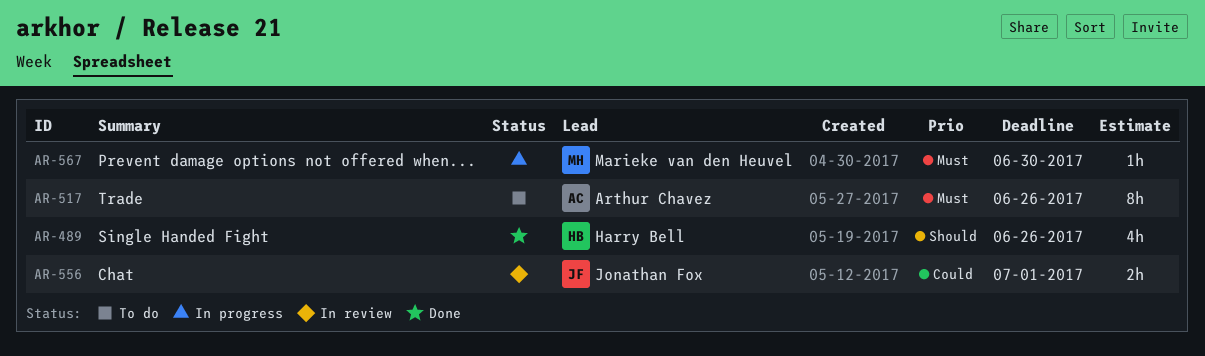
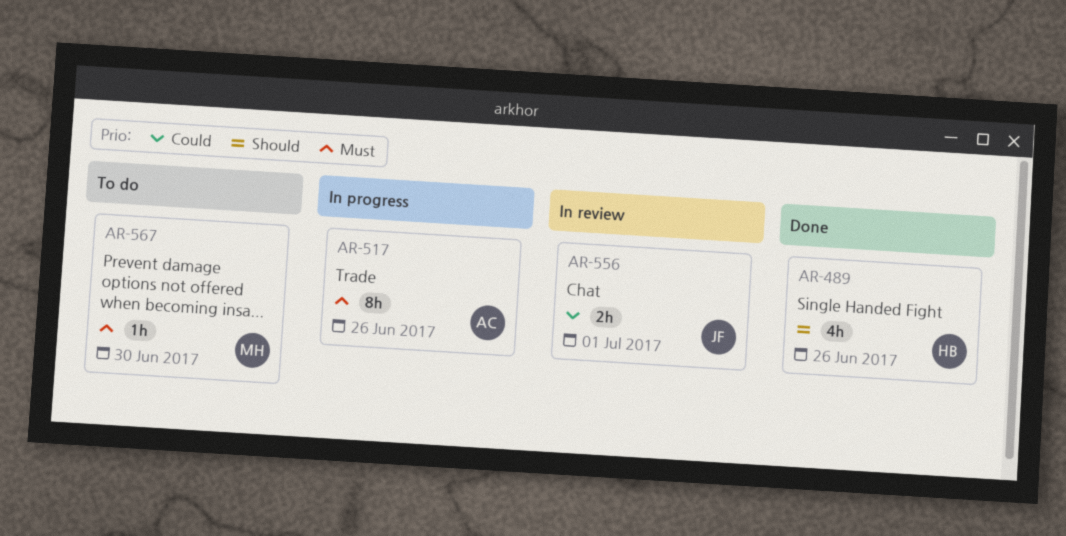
AR-517, status: To do -> In progress
AR-567, status: In progress -> To do

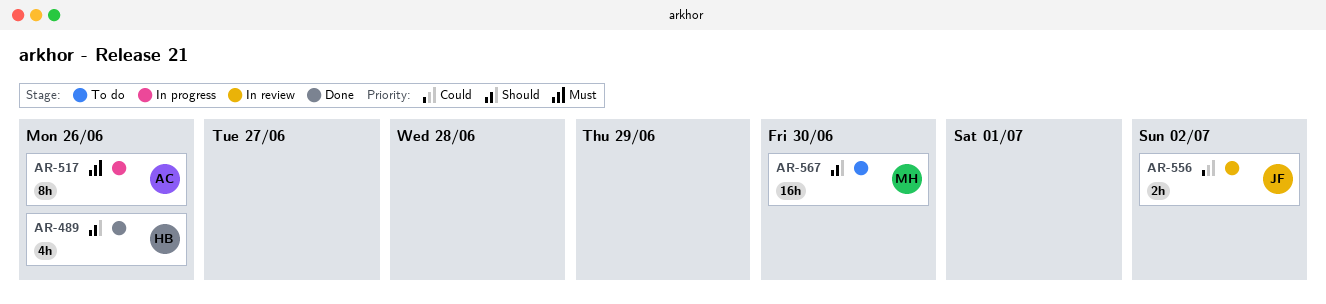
AR-556, due: Jul 1 -> Jul 2
AR-567, priority: Must -> Should
AR-567, estimate: 1h -> 16h

